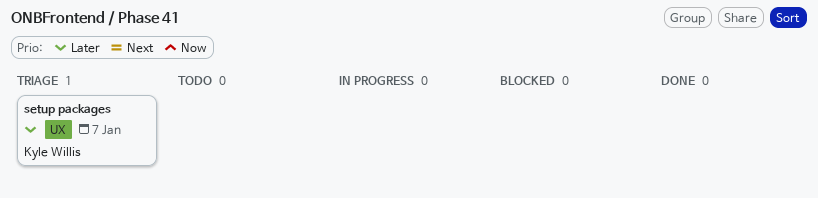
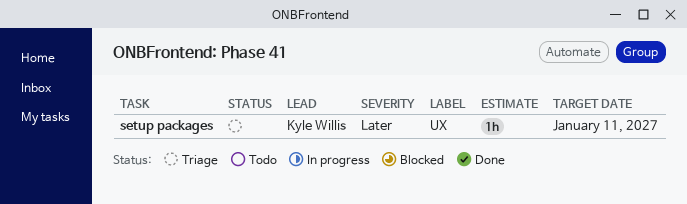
setup packages, due: Jan 7 -> Jan 11

